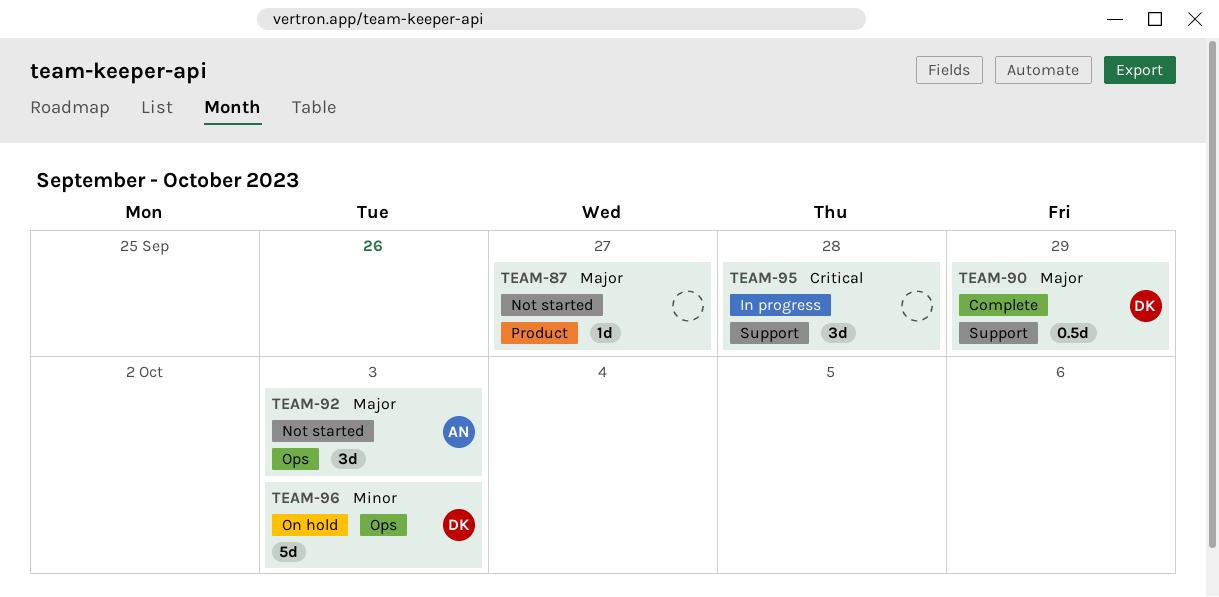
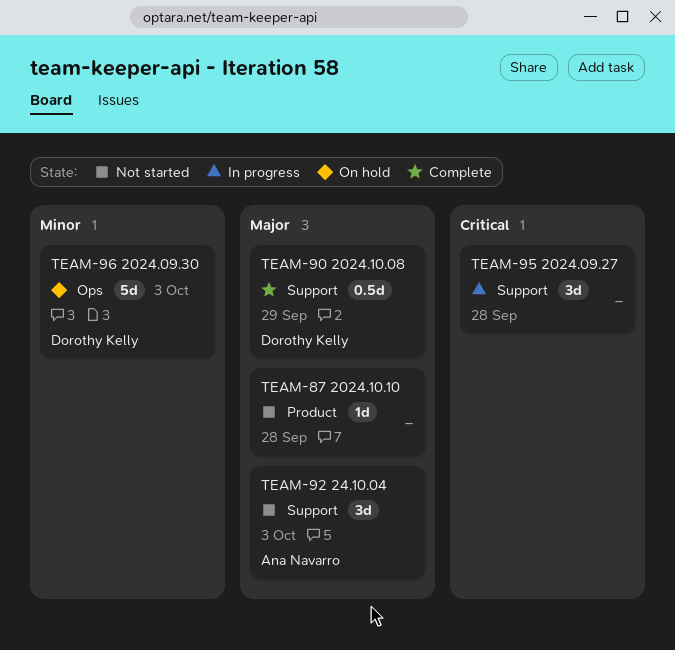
TEAM-87, due: Sep 27 -> Sep 28
TEAM-92, label: Ops -> Support

